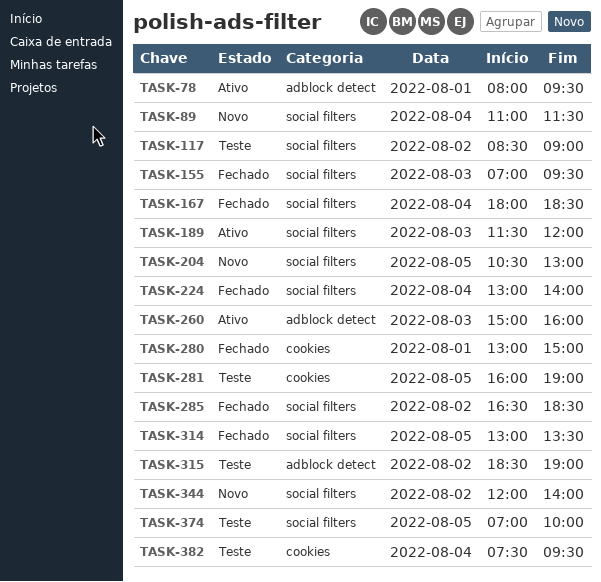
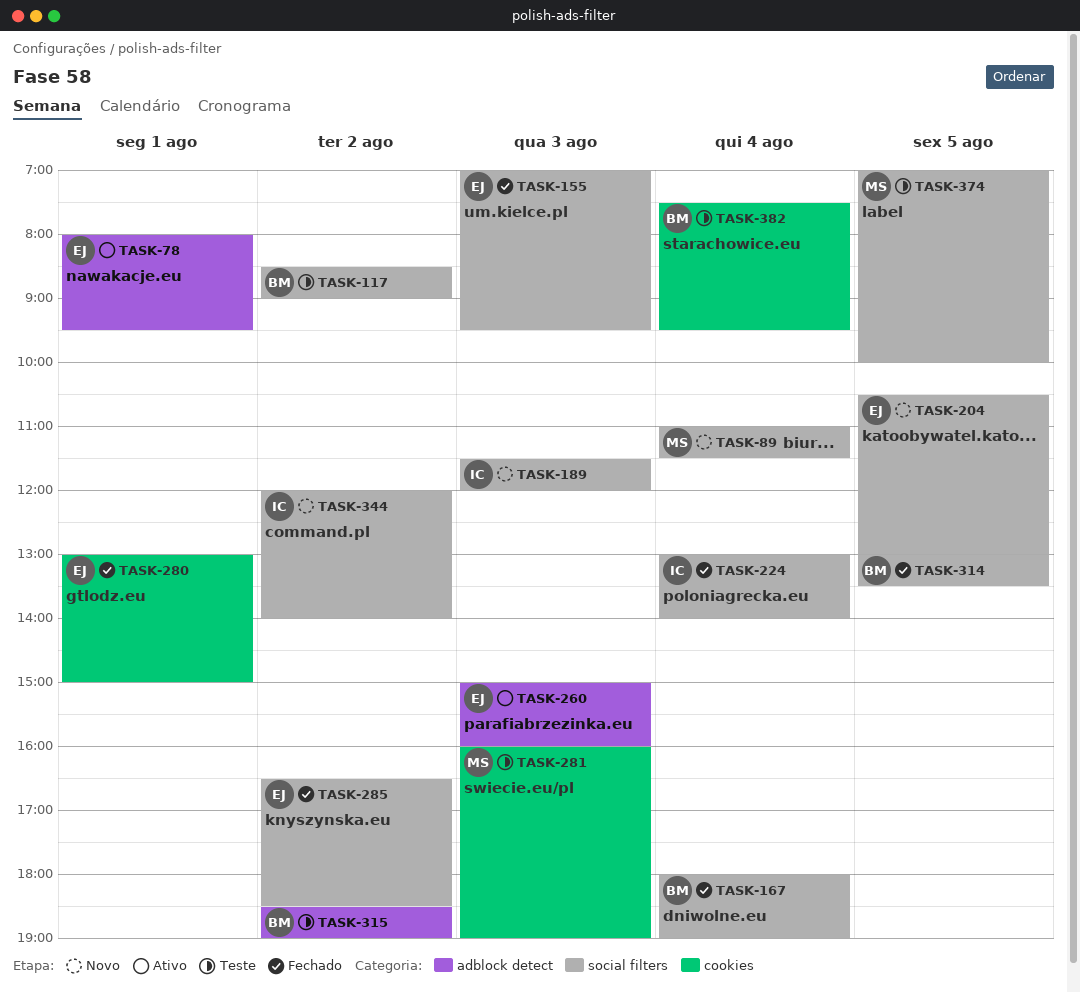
TASK-167, ends: 18:30 -> 19:00
TASK-189, status: Ativo -> Novo
TASK-281, day: Aug 5 -> Aug 3

